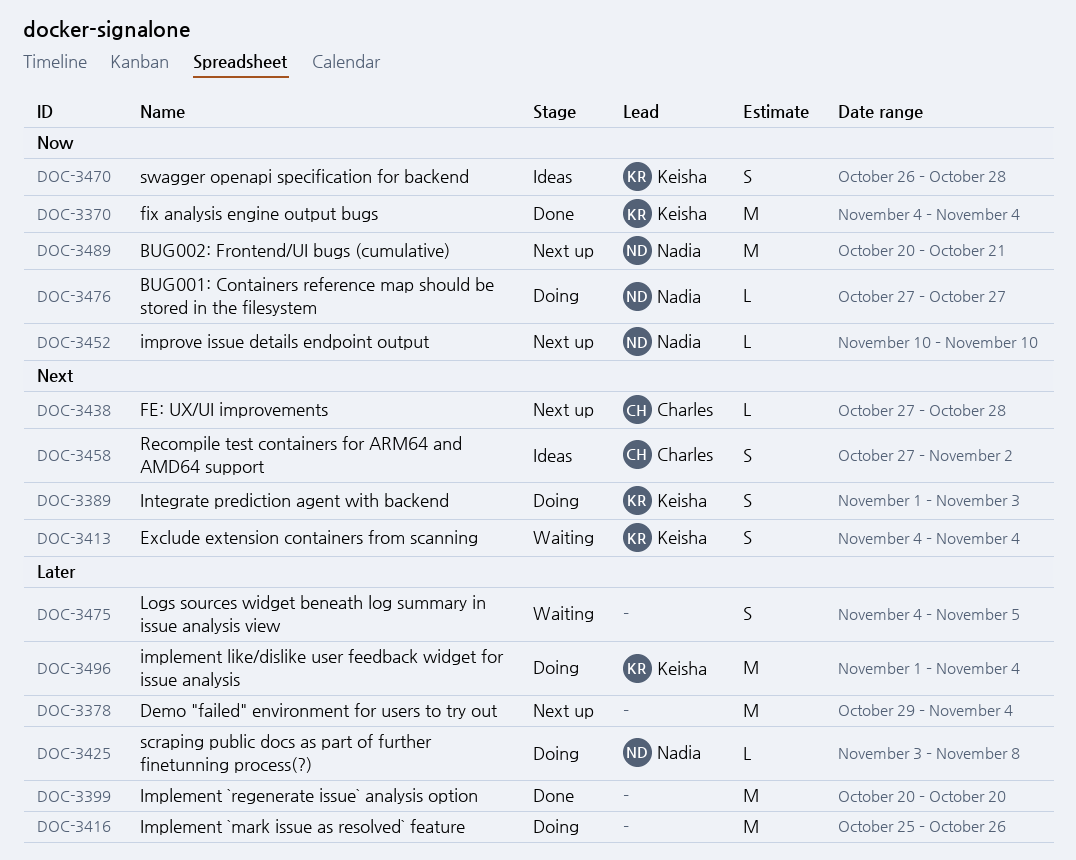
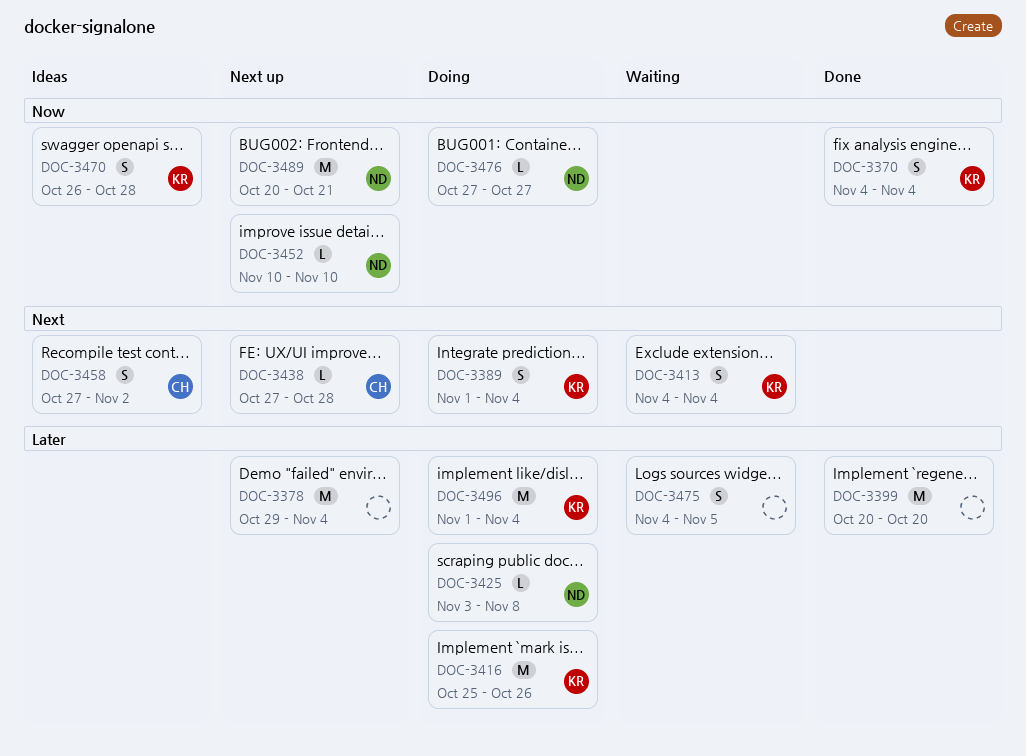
DOC-3370, estimate: M -> S
DOC-3389, due: Nov 3 -> Nov 4
DOC-3416, owner: none -> Keisha

